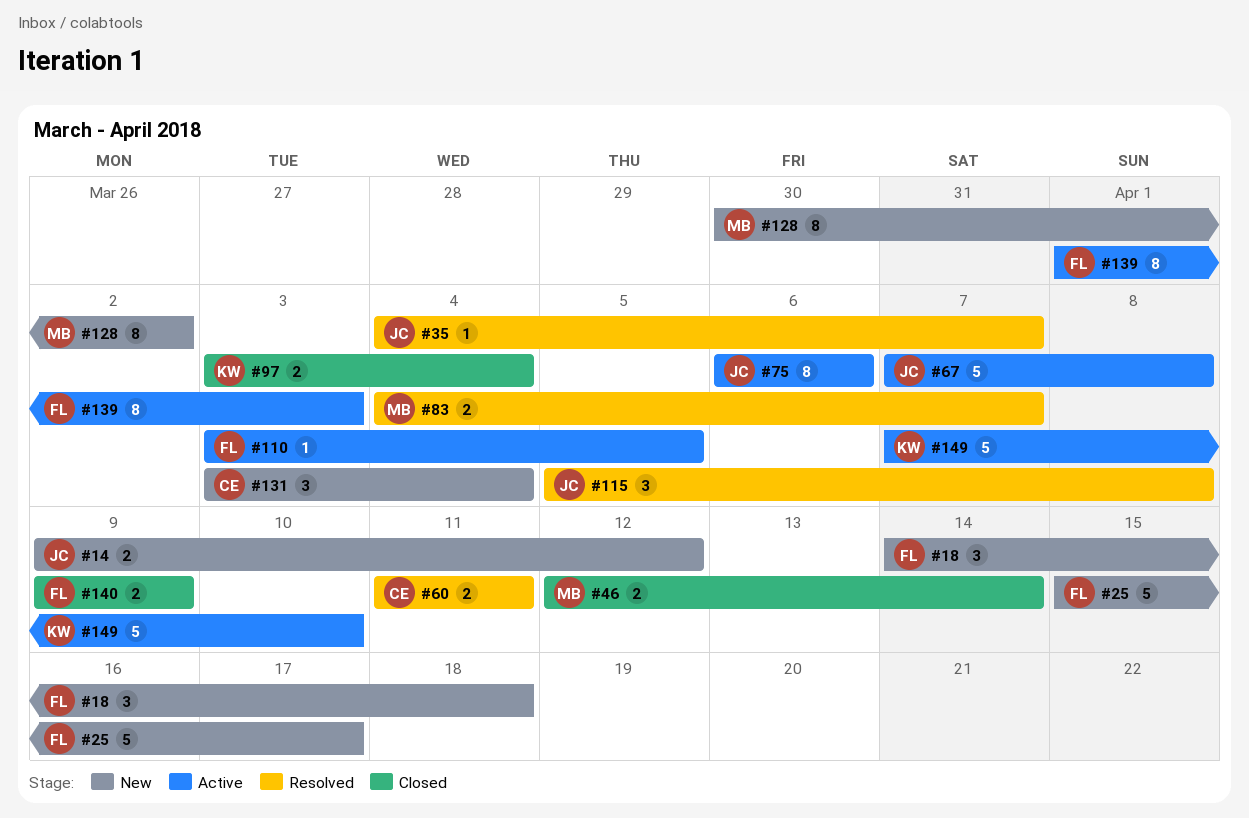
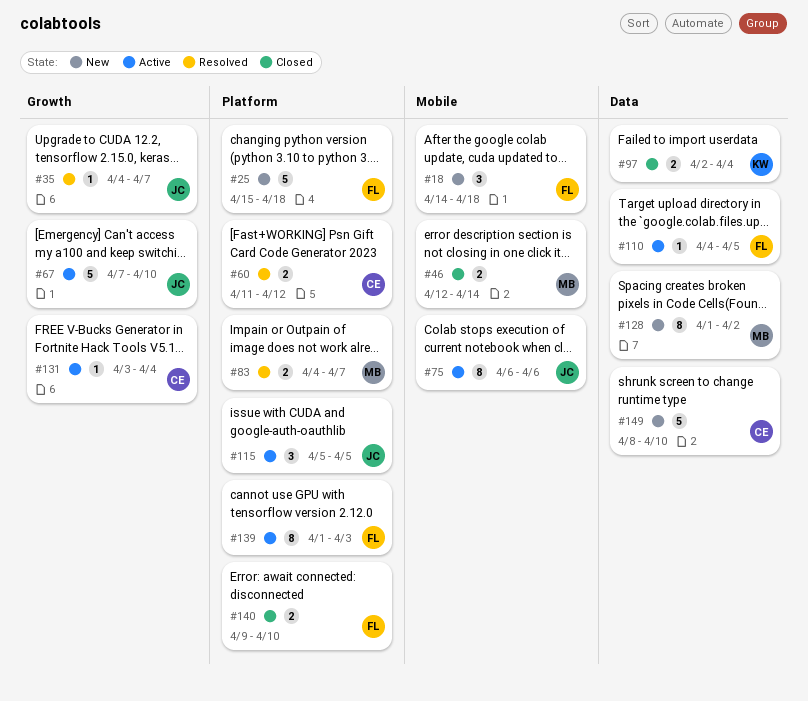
#14: present -> none
#25, due: Apr 17 -> Apr 18
#60, due: Apr 11 -> Apr 12
#67, due: Apr 8 -> Apr 10
#97, start: Apr 3 -> Apr 2
#110, start: Apr 3 -> Apr 4
#115, status: Resolved -> Active
#115, due: Apr 8 -> Apr 5
#128, start: Mar 30 -> Apr 1
#131, status: New -> Active
#131, estimate: 3 -> 1
#140, due: Apr 9 -> Apr 10
#149, status: Active -> New
#149, owner: KW -> CE
#149, start: Apr 7 -> Apr 8

